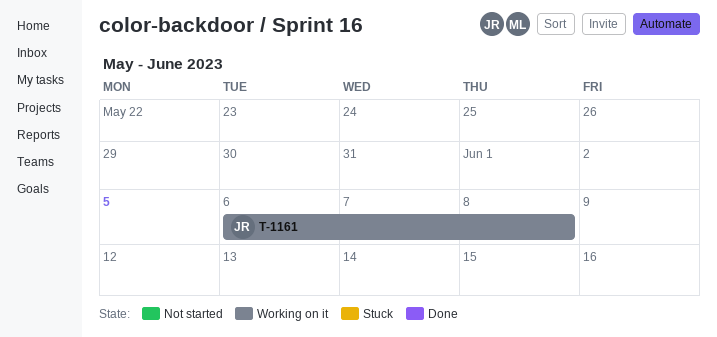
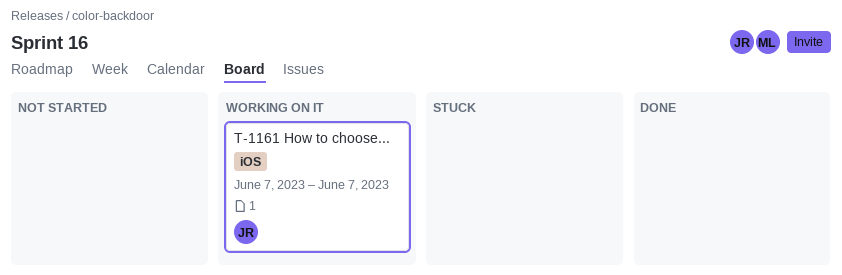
T-1161, start: Jun 6 -> Jun 7
T-1161, due: Jun 8 -> Jun 7

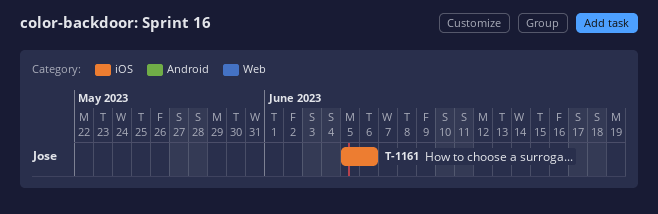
T-1161, start: Jun 7 -> Jun 5
T-1161, due: Jun 7 -> Jun 6

